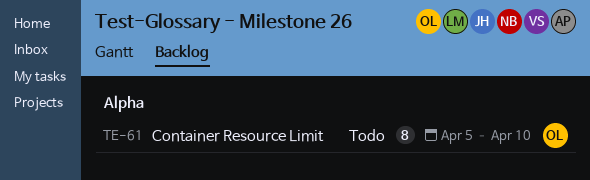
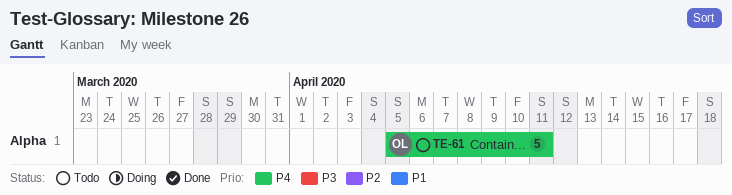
TE-61, estimate: 8 -> 5
TE-61, due: Apr 10 -> Apr 11

